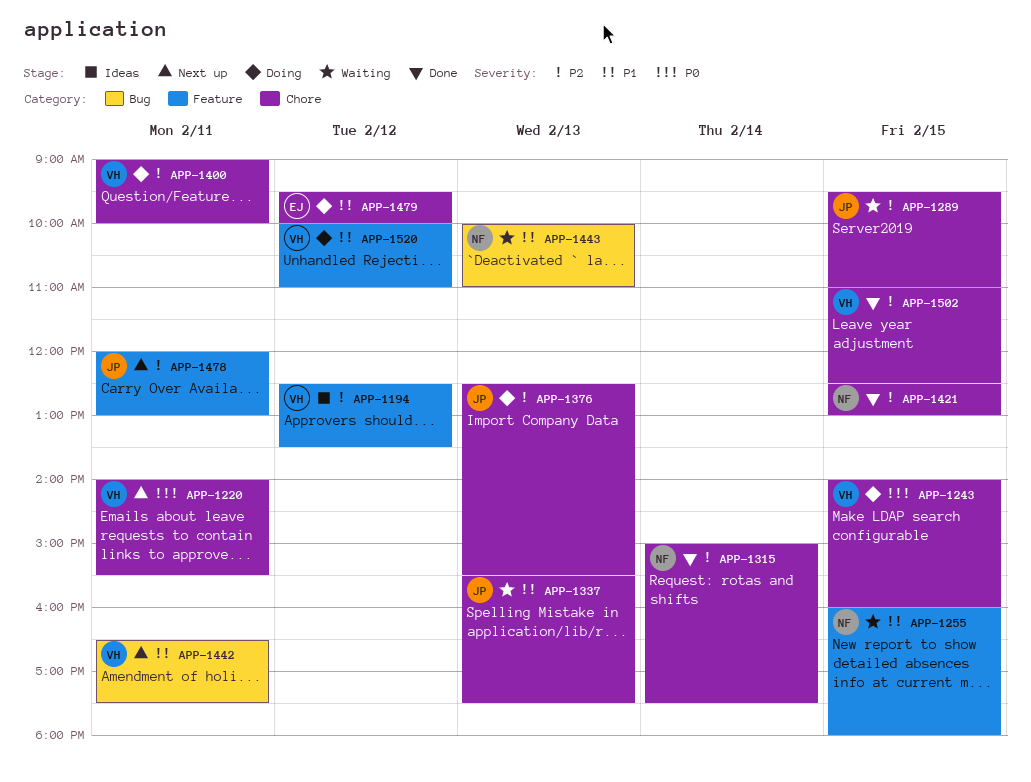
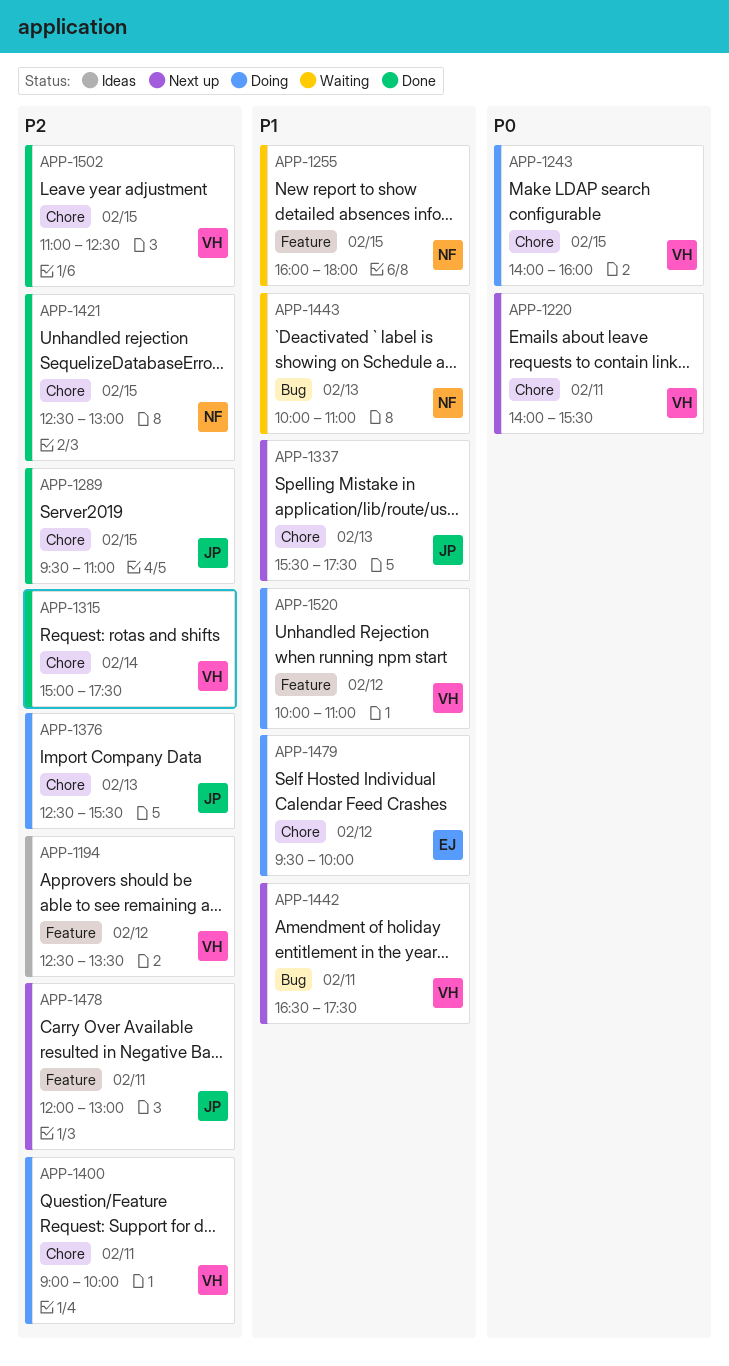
APP-1289, status: Waiting -> Done
APP-1315, owner: NF -> VH
APP-1337, status: Waiting -> Next up

